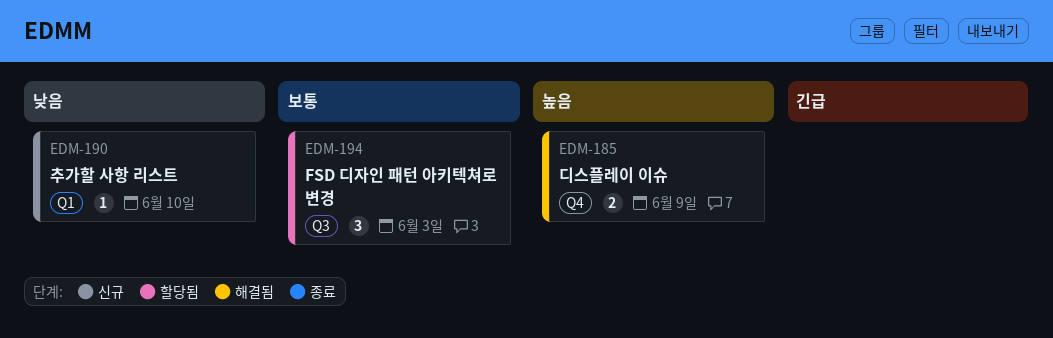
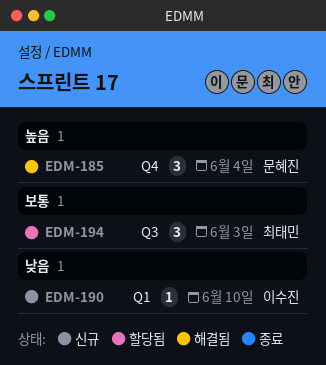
EDM-185, estimate: 2 -> 3
EDM-185, due: Jun 9 -> Jun 4

